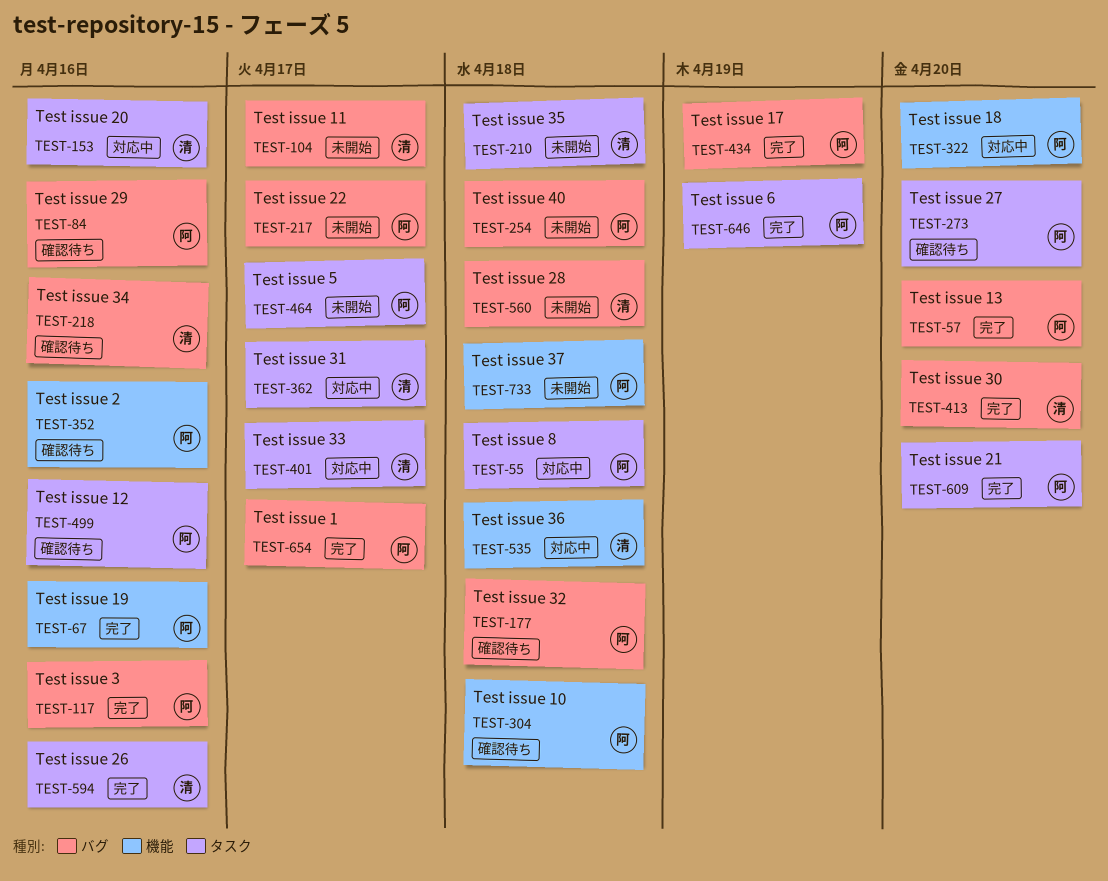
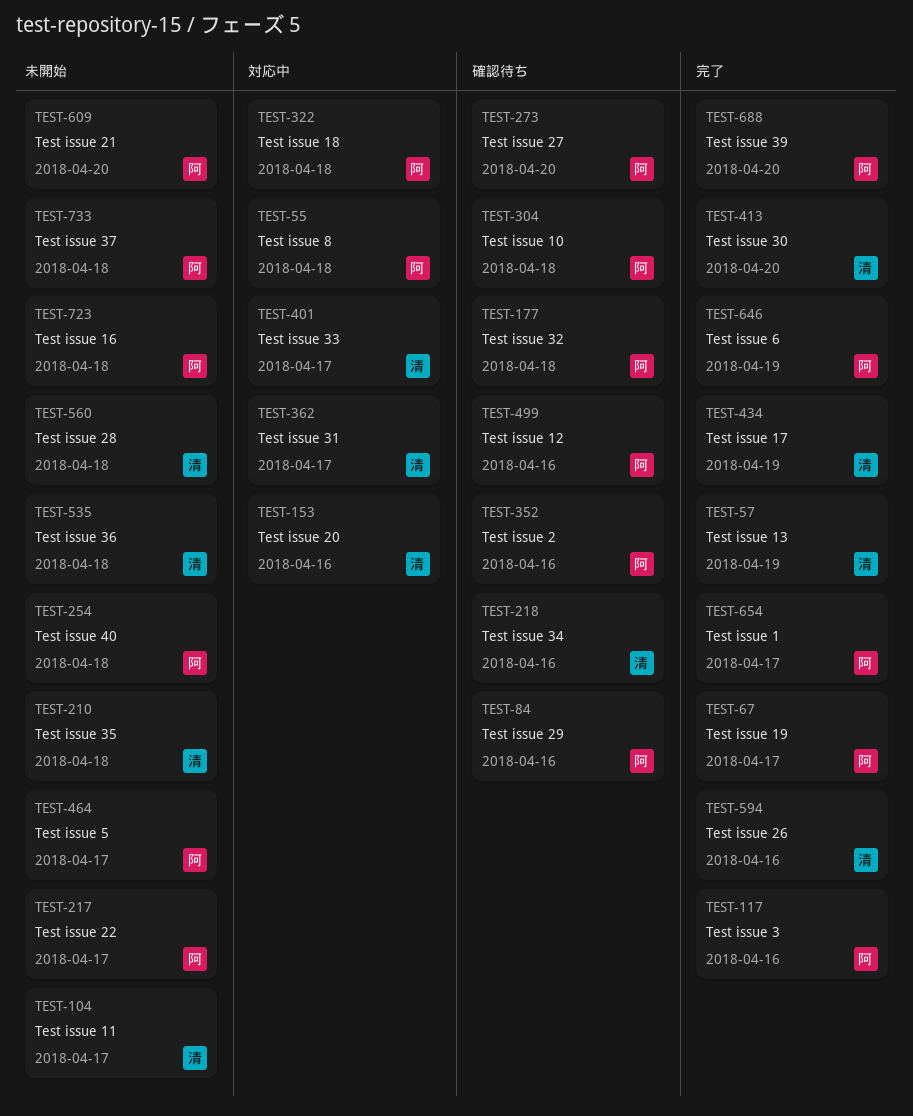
TEST-57, owner: 阿 -> 清
TEST-57, due: Apr 20 -> Apr 19
TEST-67, due: Apr 16 -> Apr 17
TEST-322, due: Apr 20 -> Apr 18
TEST-434, owner: 阿 -> 清
TEST-535, status: 対応中 -> 未開始
TEST-609, status: 完了 -> 未開始
TEST-688: none -> present
TEST-723: none -> present

